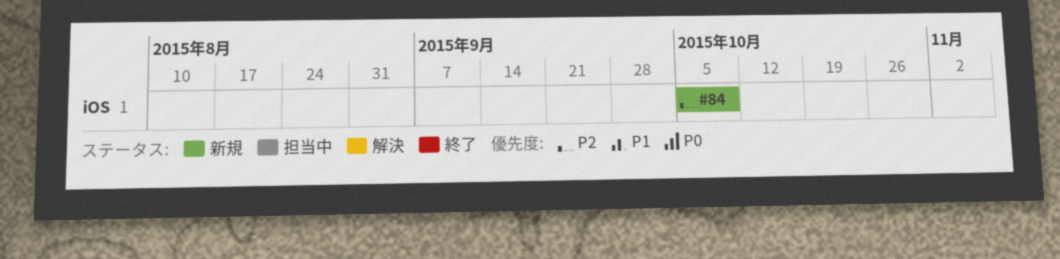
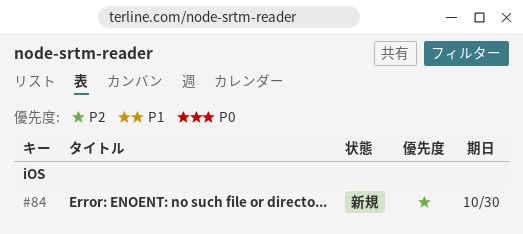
#84, due: Oct 9 -> Oct 30

